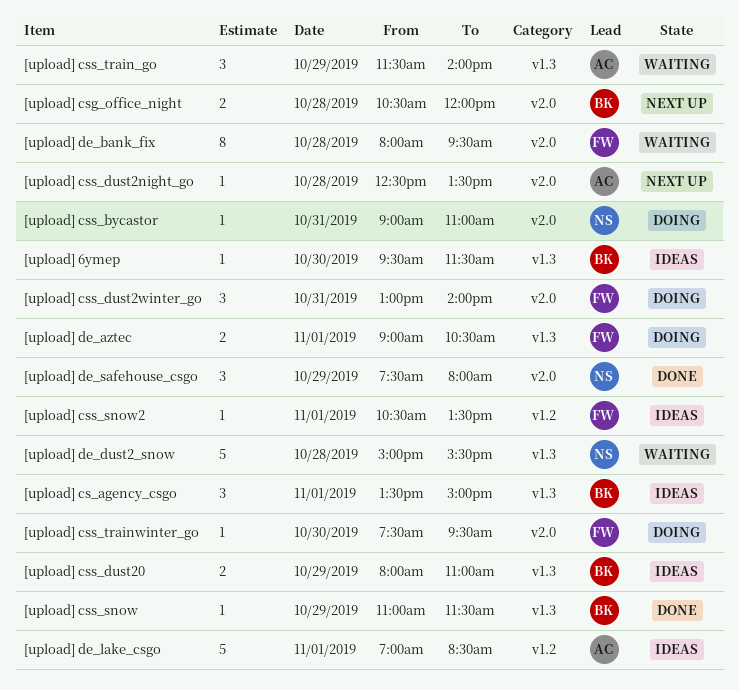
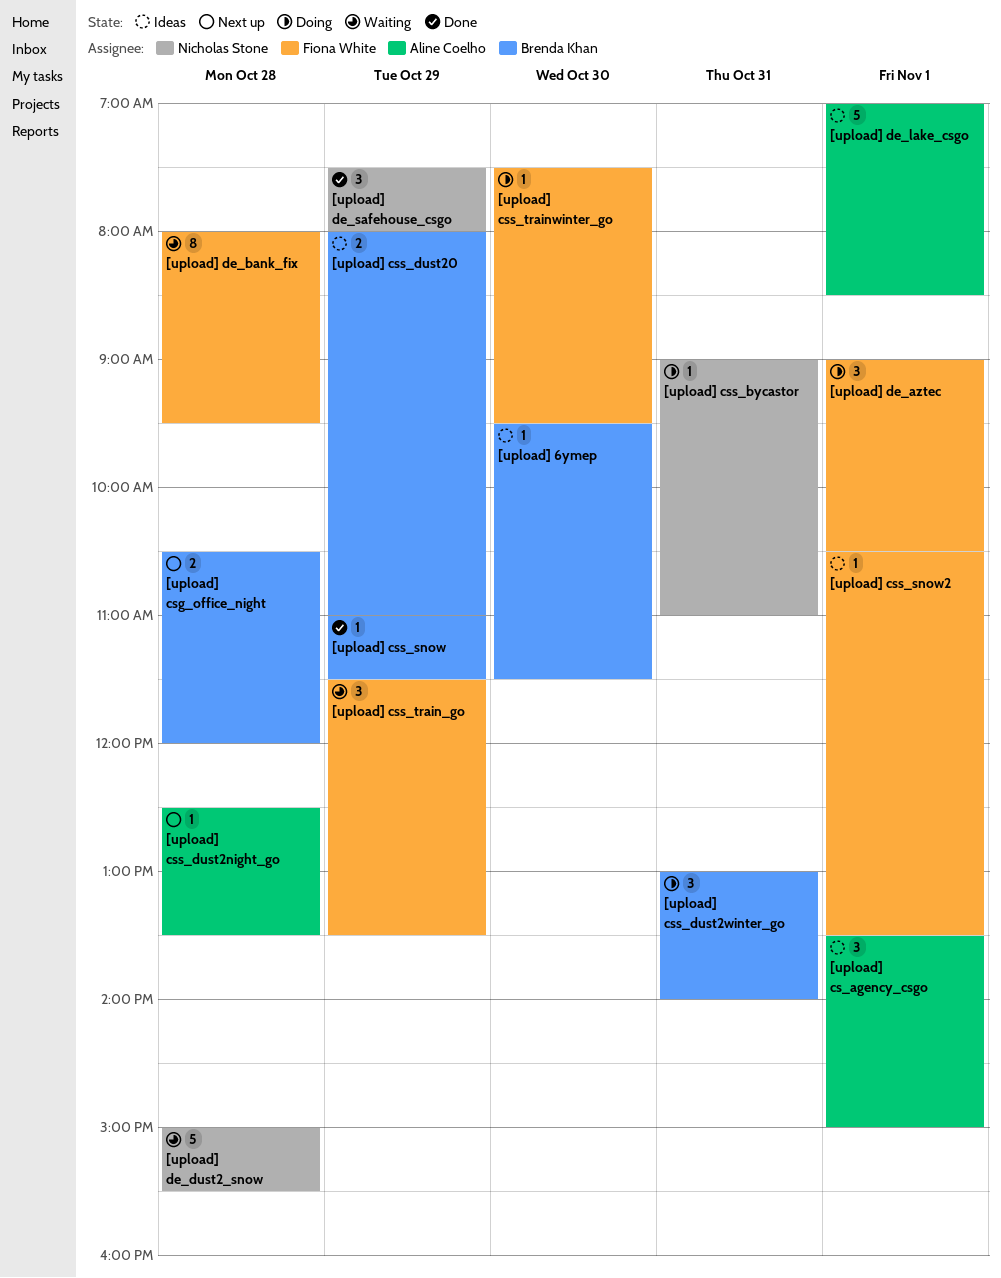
[upload] cs_agency_csgo, owner: Brenda Khan -> Aline Coelho
[upload] css_dust2winter_go, owner: Fiona White -> Brenda Khan
[upload] css_train_go, owner: Aline Coelho -> Fiona White
[upload] css_train_go, ends: 14:00 -> 13:30
[upload] de_aztec, estimate: 2 -> 3

